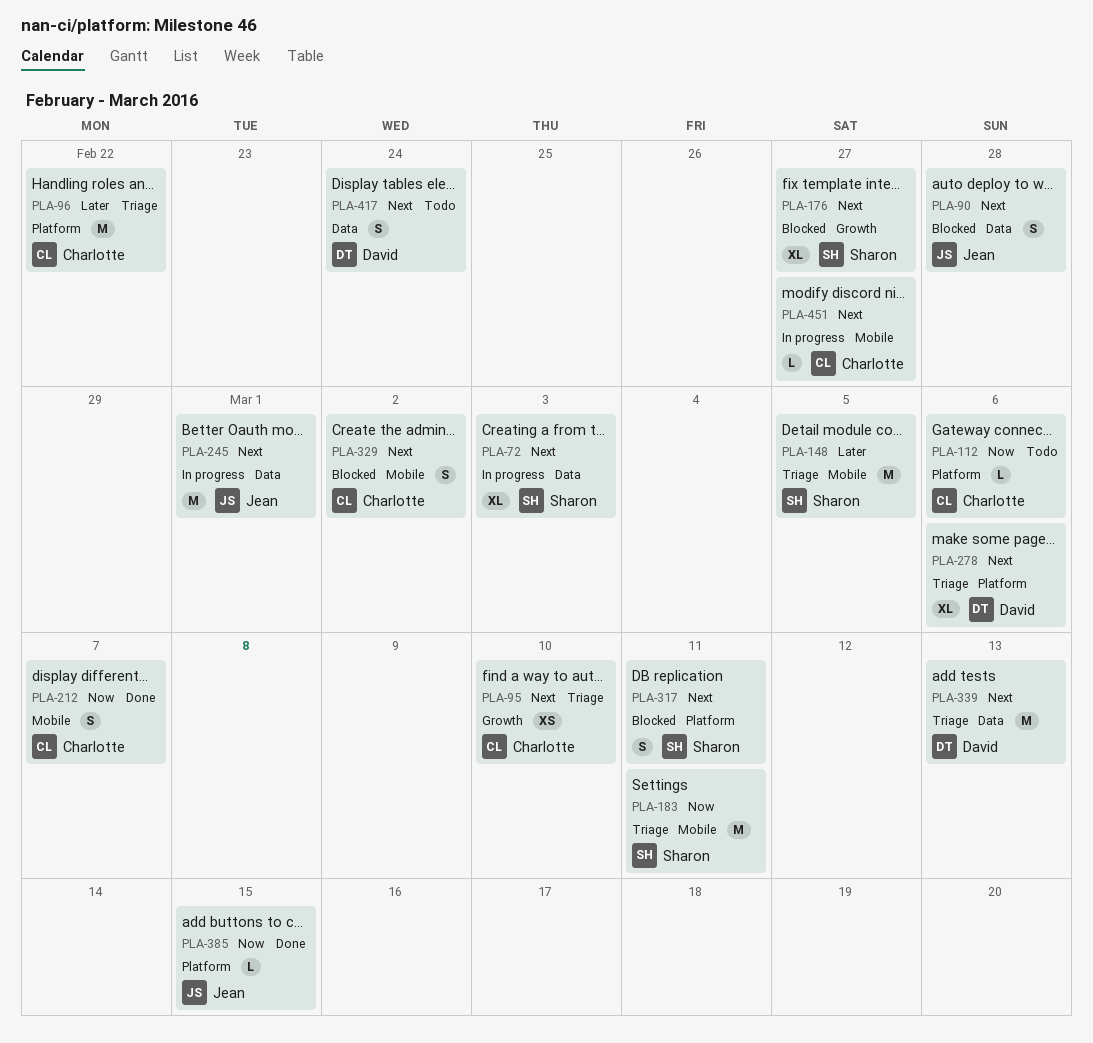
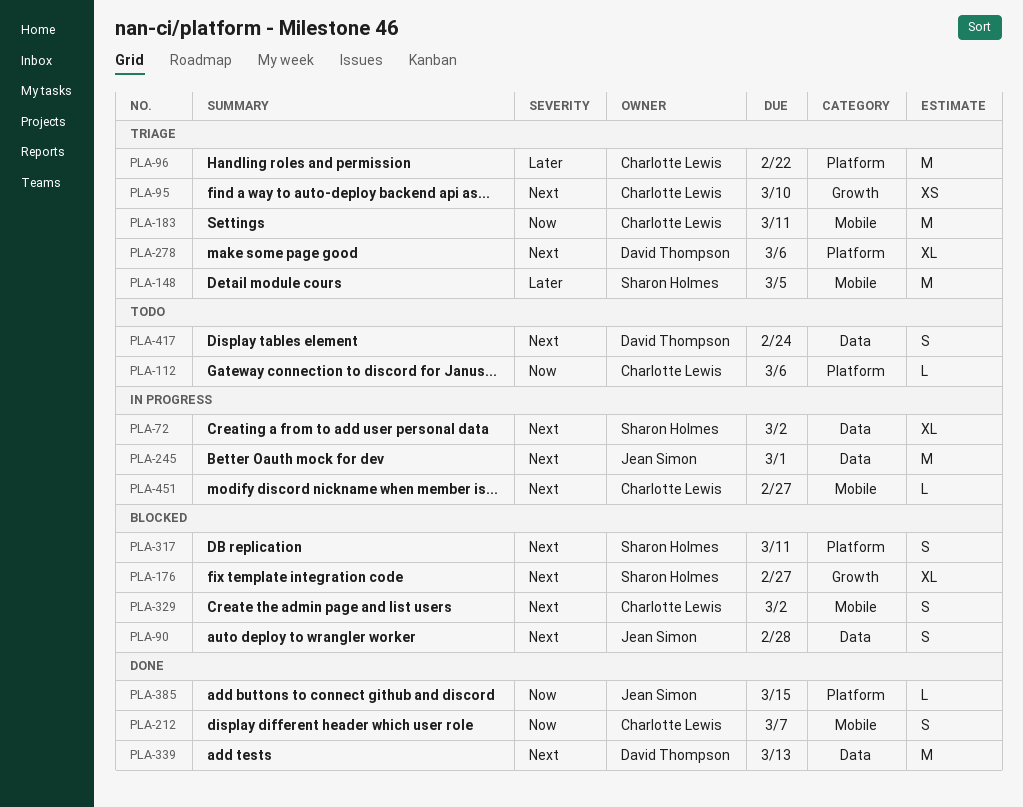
PLA-72, due: Mar 3 -> Mar 2
PLA-183, owner: Sharon Holmes -> Charlotte Lewis
PLA-339, status: Triage -> Done

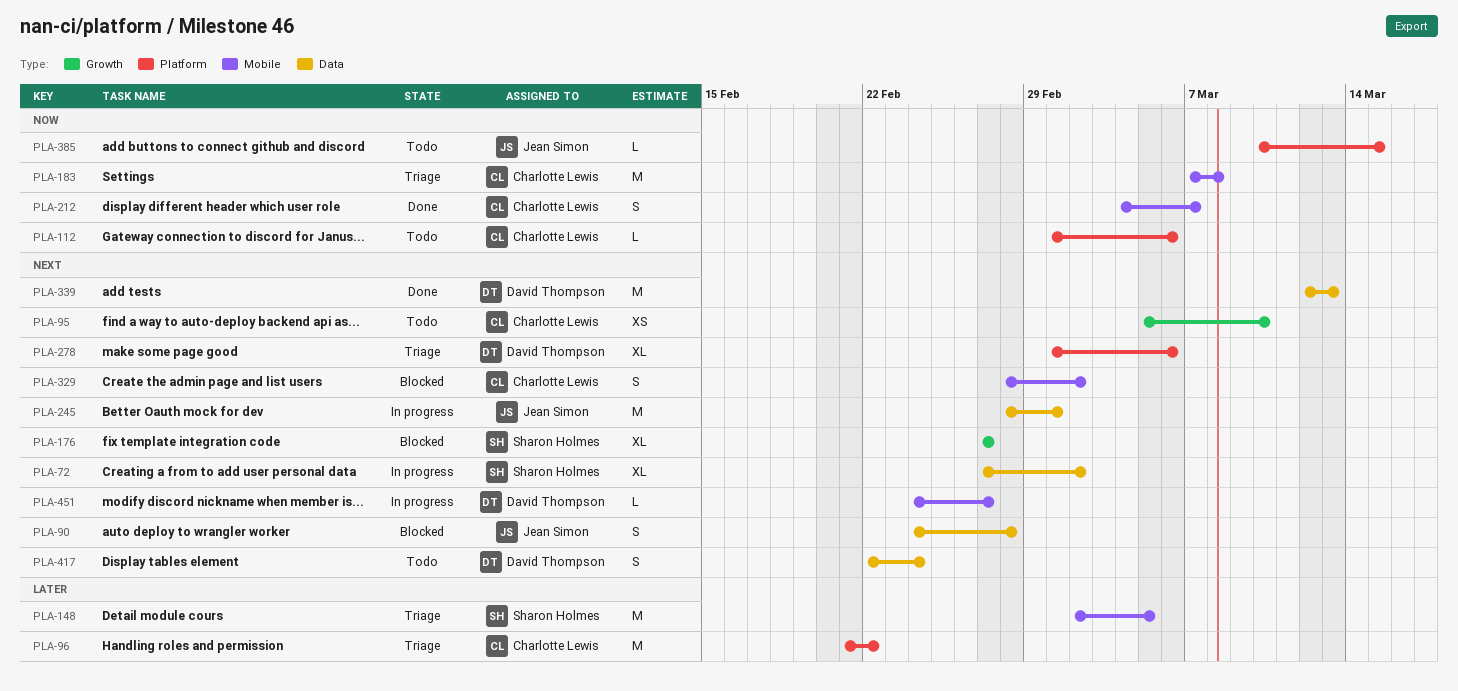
PLA-95, status: Triage -> Todo
PLA-183, due: Mar 11 -> Mar 8
PLA-317: present -> none
PLA-385, status: Done -> Todo
PLA-451, owner: Charlotte Lewis -> David Thompson

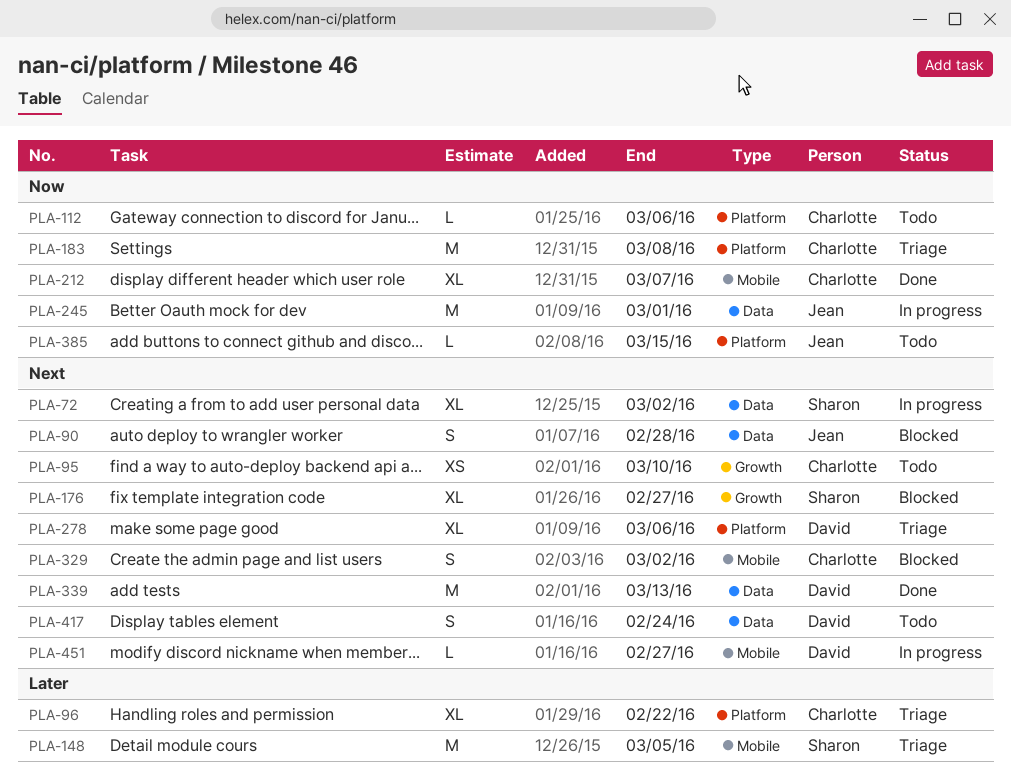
PLA-96, estimate: M -> XL
PLA-183, label: Mobile -> Platform
PLA-212, estimate: S -> XL
PLA-245, priority: Next -> Now

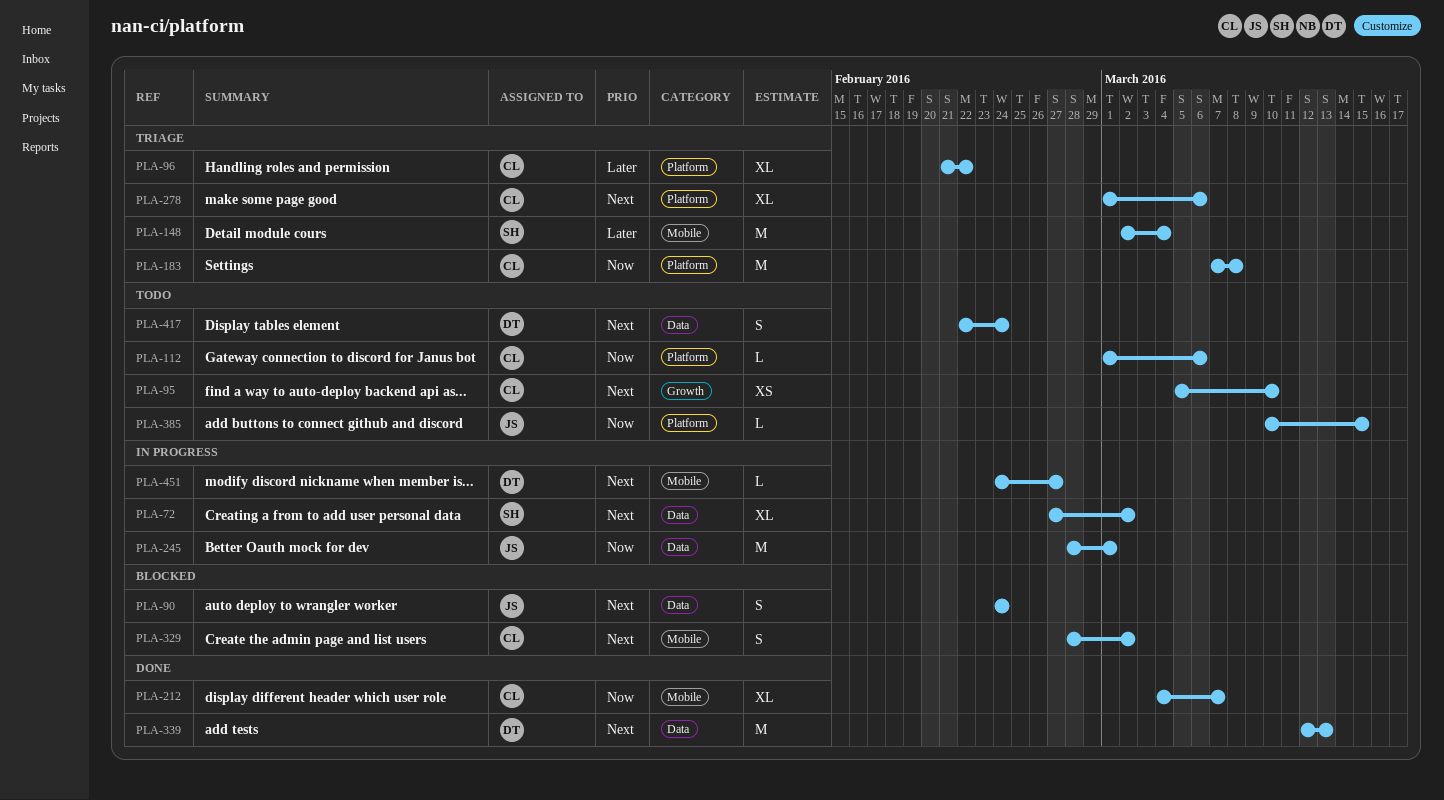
PLA-90, due: Feb 28 -> Feb 24
PLA-148, due: Mar 5 -> Mar 4
PLA-176: present -> none
PLA-278, owner: David -> Charlotte

